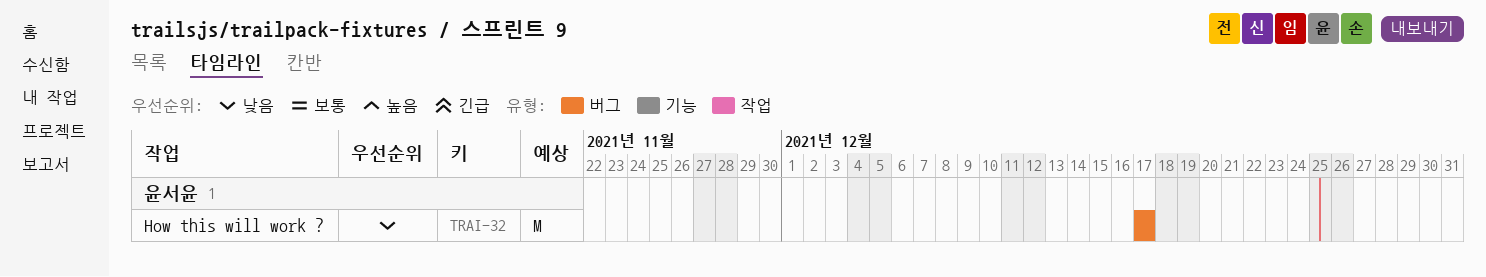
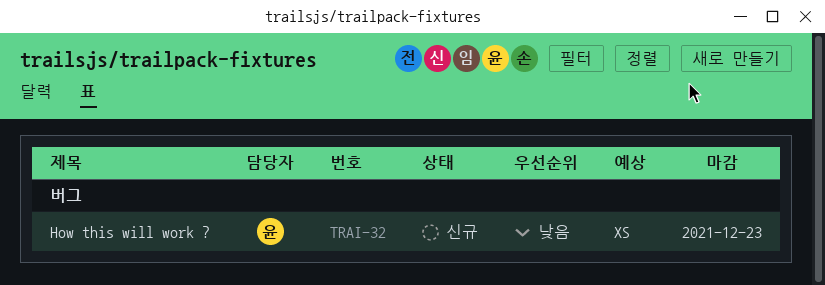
TRAI-32, estimate: M -> XS
TRAI-32, due: Dec 17 -> Dec 23

